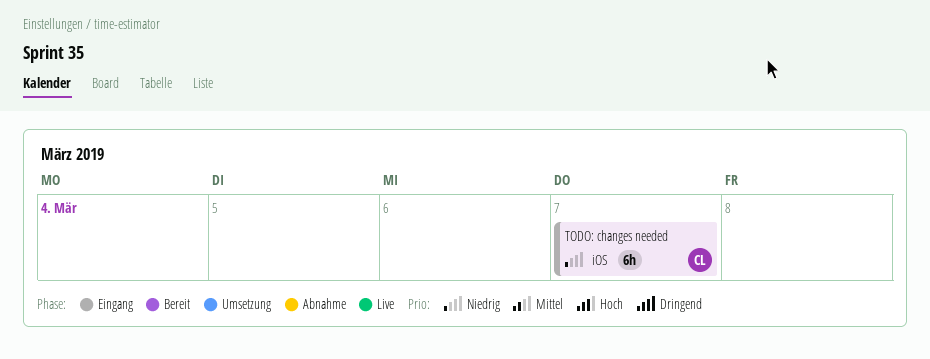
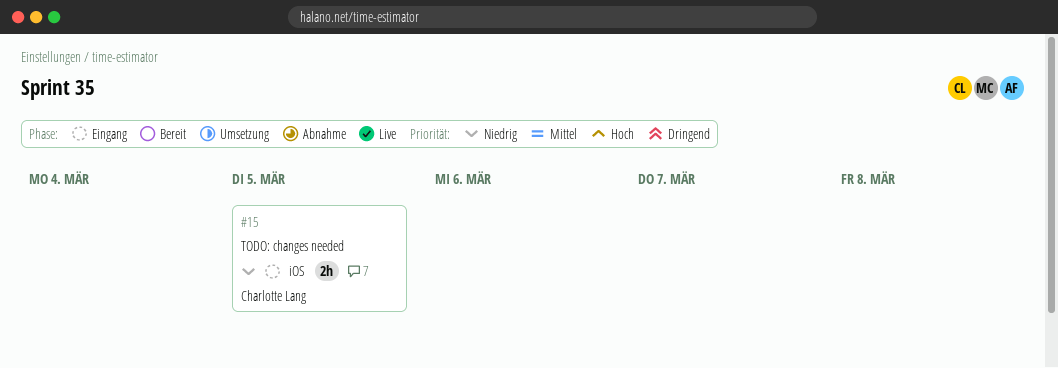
TODO: changes needed, estimate: 6h -> 2h
TODO: changes needed, due: Mar 7 -> Mar 5

